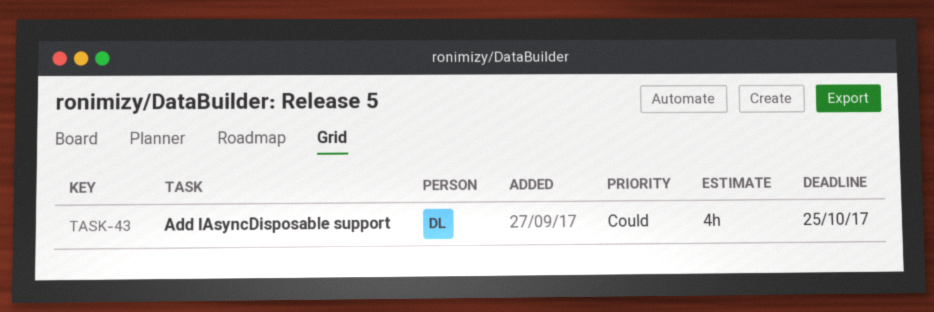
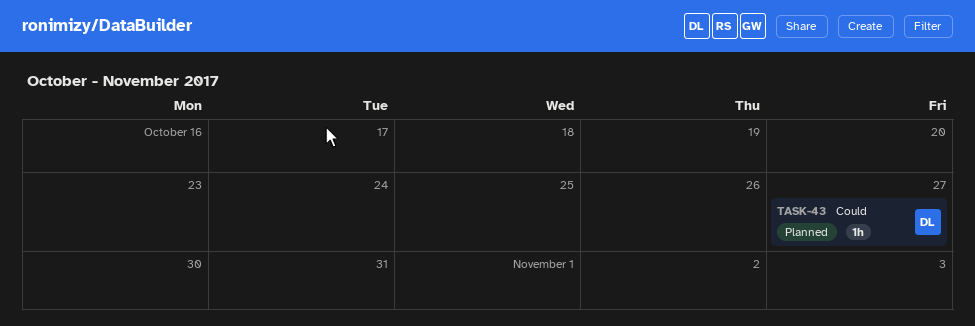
TASK-43, estimate: 4h -> 1h
TASK-43, due: Oct 25 -> Oct 27

